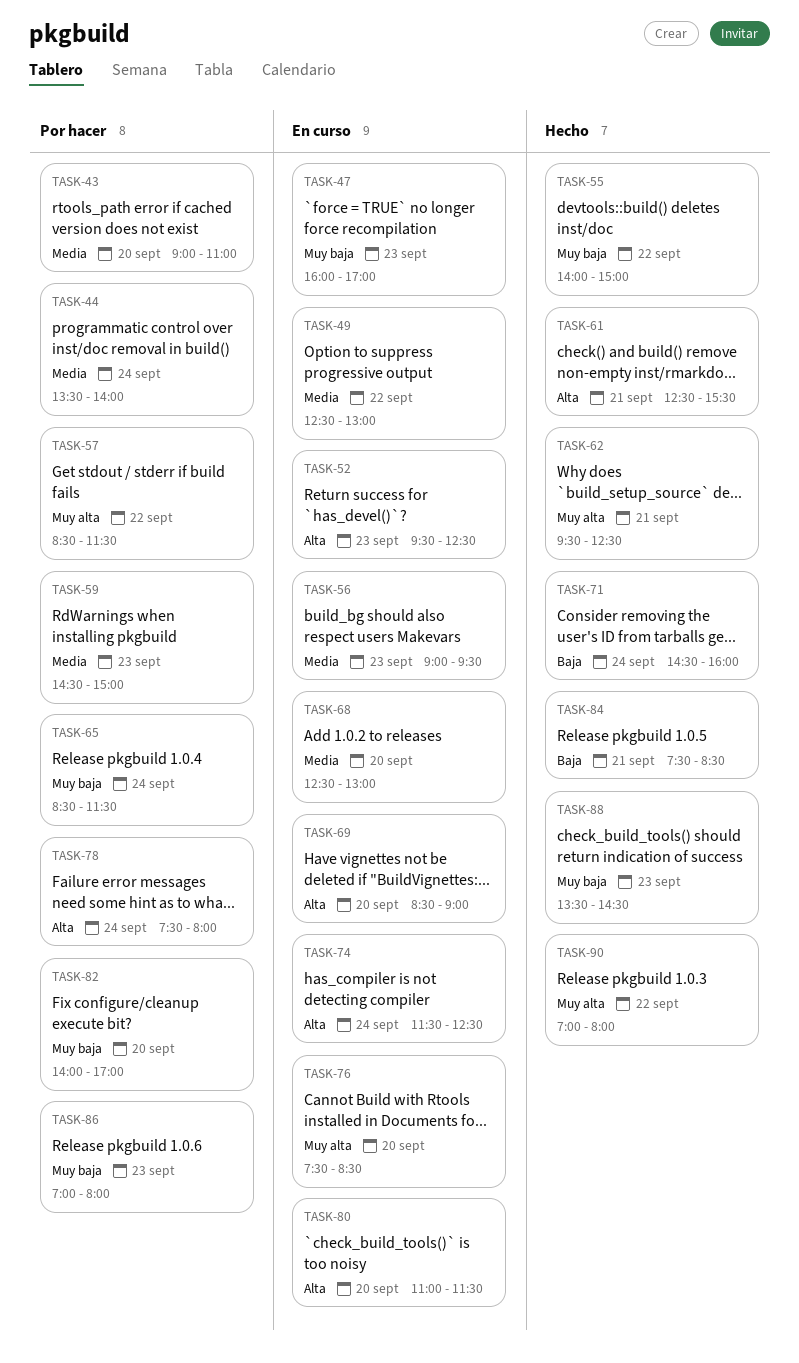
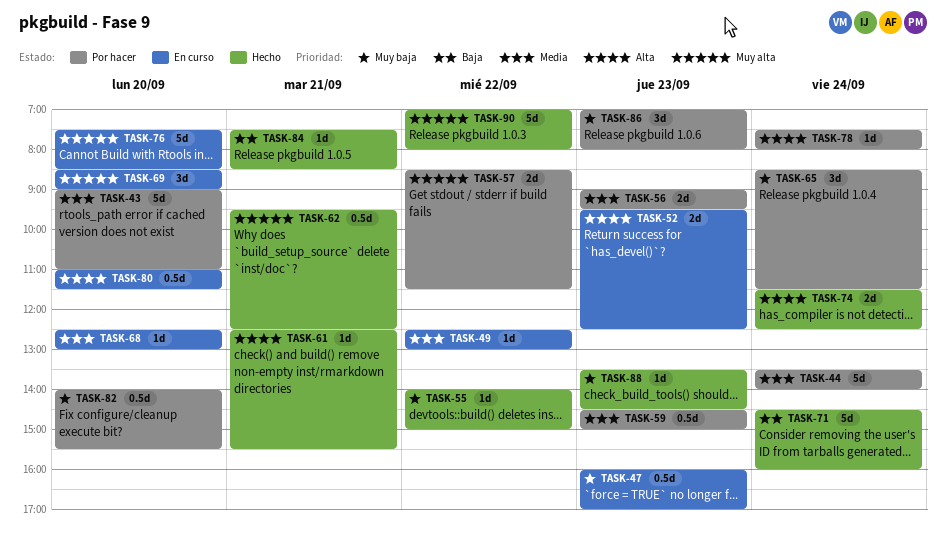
TASK-56, status: En curso -> Por hacer
TASK-69, priority: Alta -> Muy alta
TASK-74, status: En curso -> Hecho
TASK-82, ends: 17:00 -> 15:30

